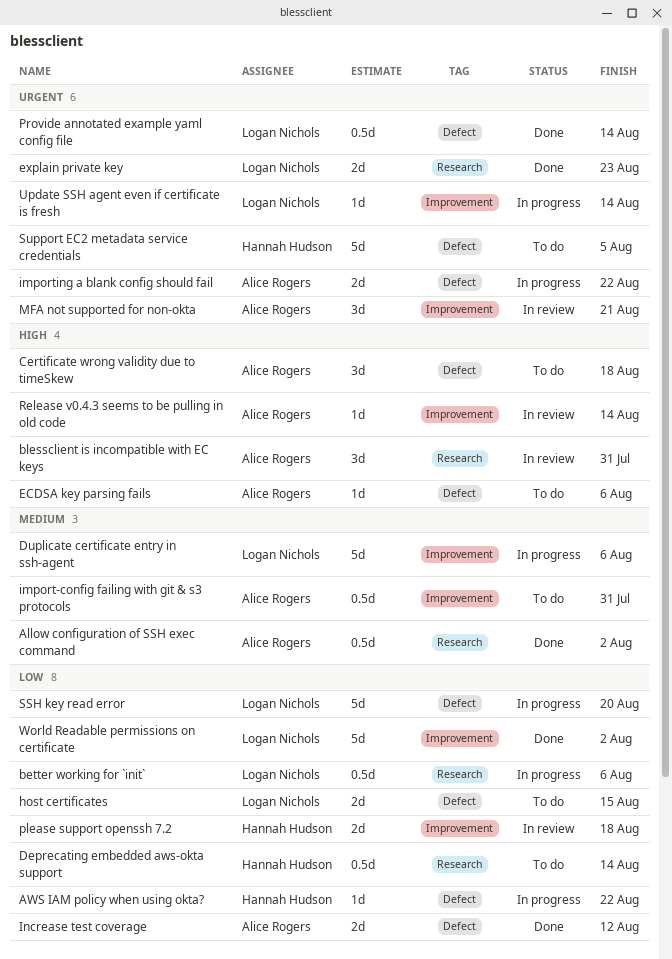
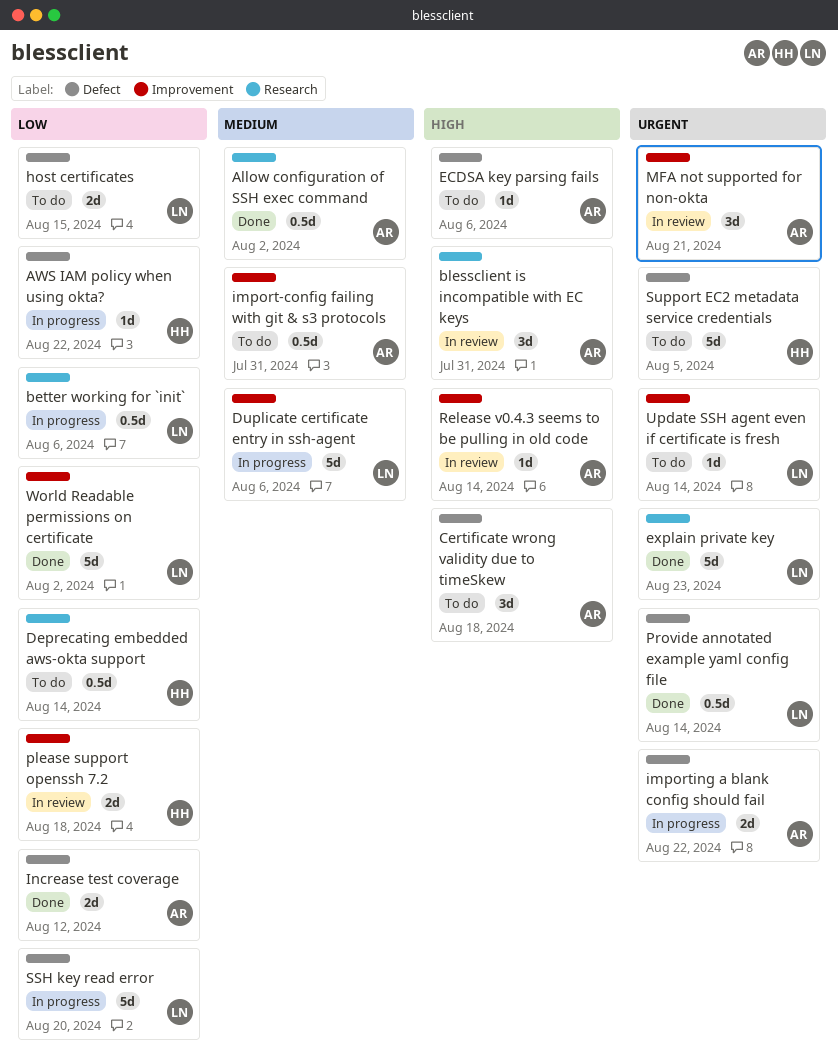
explain private key, estimate: 2d -> 5d
Update SSH agent even if certificate is fresh, status: In progress -> To do

